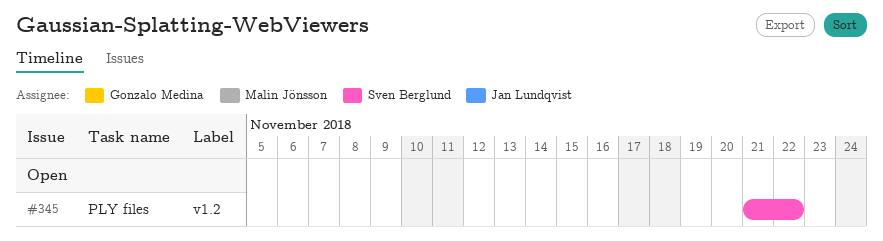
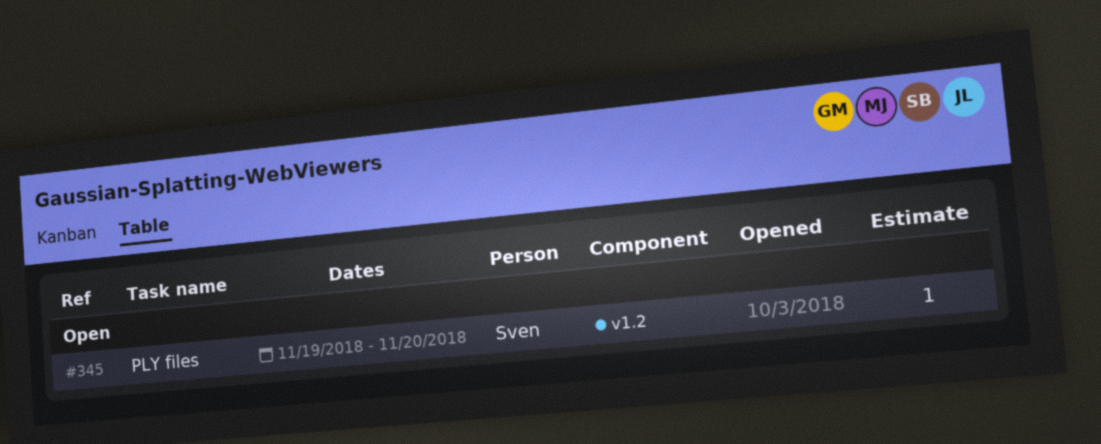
#345, start: Nov 21 -> Nov 19
#345, due: Nov 22 -> Nov 20

